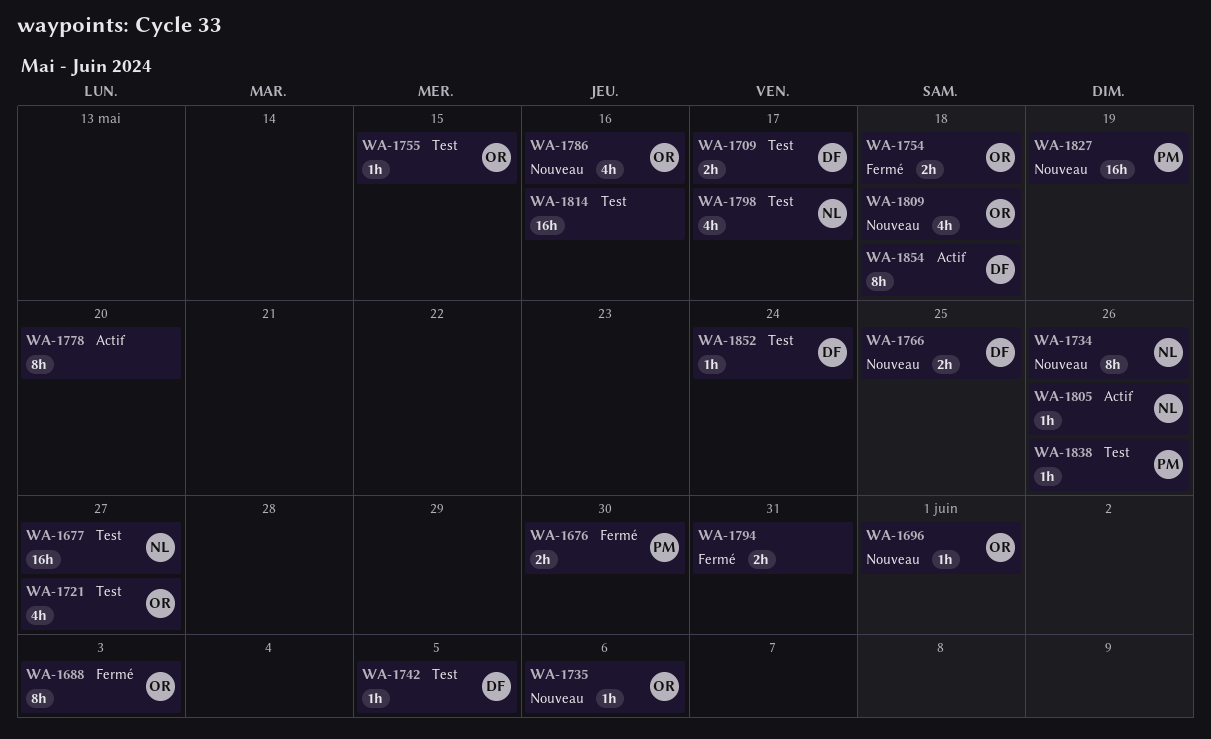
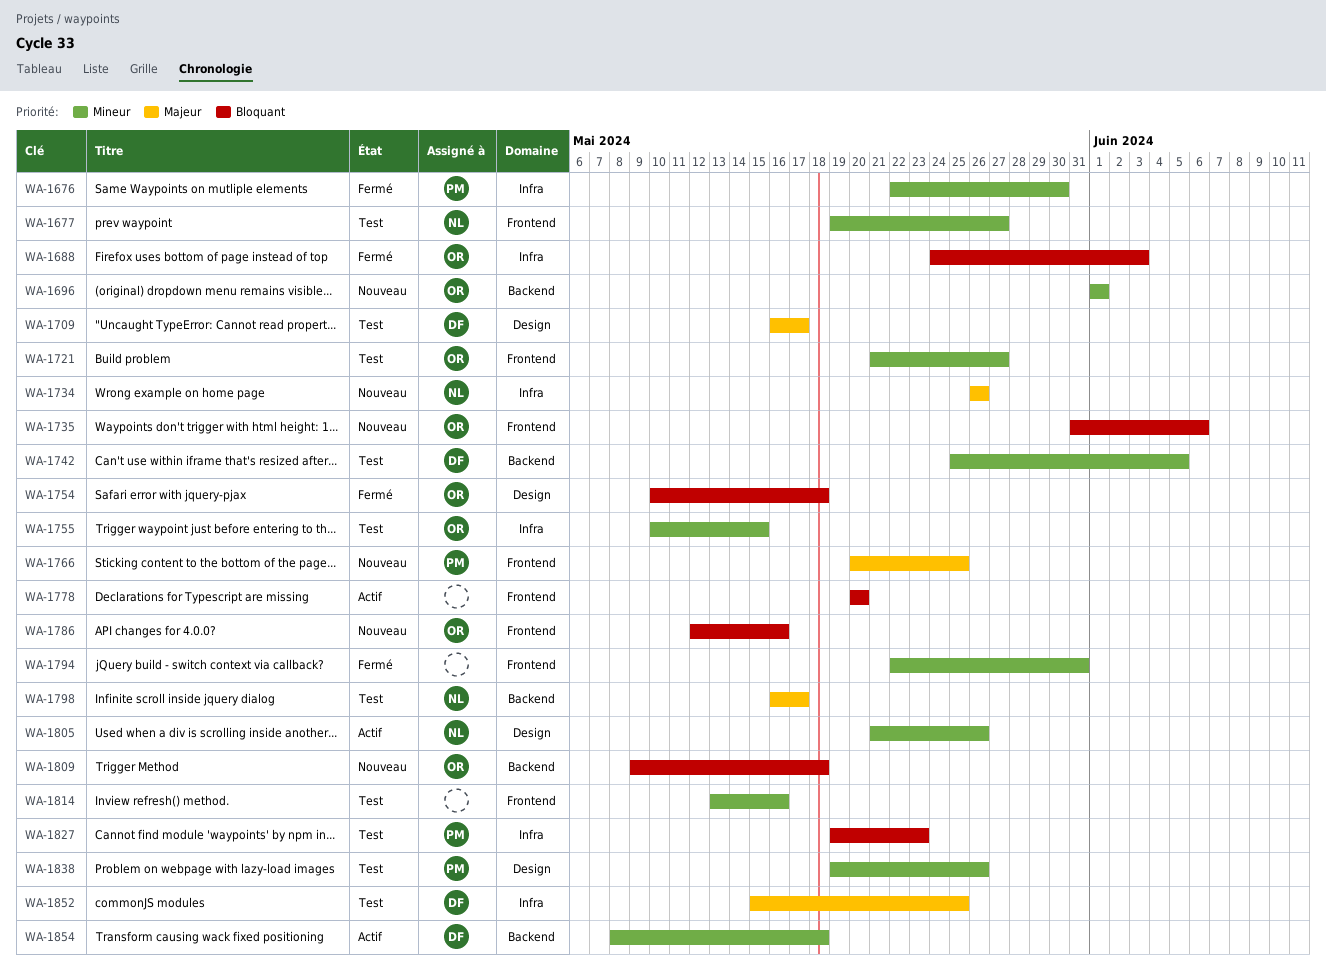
WA-1766, owner: DF -> PM
WA-1827, status: Nouveau -> Test
WA-1827, due: May 19 -> May 23
WA-1852, due: May 24 -> May 25

